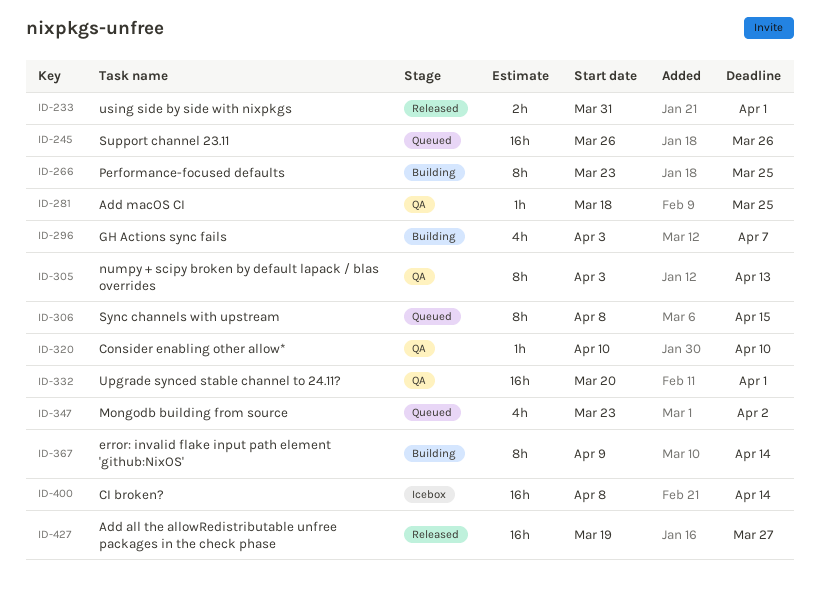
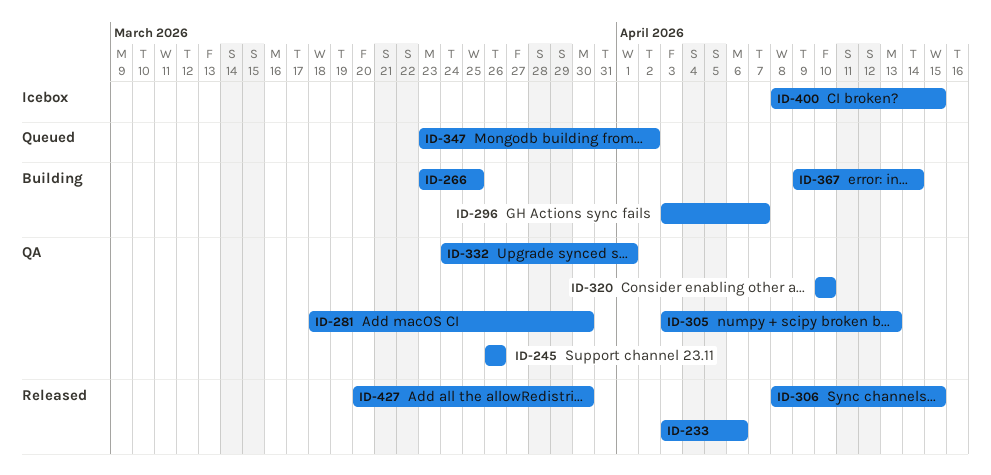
ID-233, start: Mar 31 -> Apr 3
ID-233, due: Apr 1 -> Apr 6
ID-245, status: Queued -> QA
ID-281, due: Mar 25 -> Mar 30
ID-306, status: Queued -> Released
ID-332, start: Mar 20 -> Mar 24
ID-400, due: Apr 14 -> Apr 15
ID-427, start: Mar 19 -> Mar 20
ID-427, due: Mar 27 -> Mar 30

